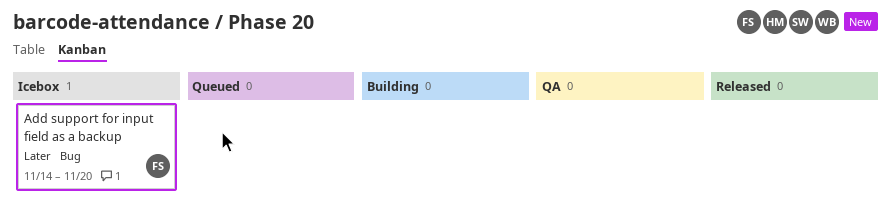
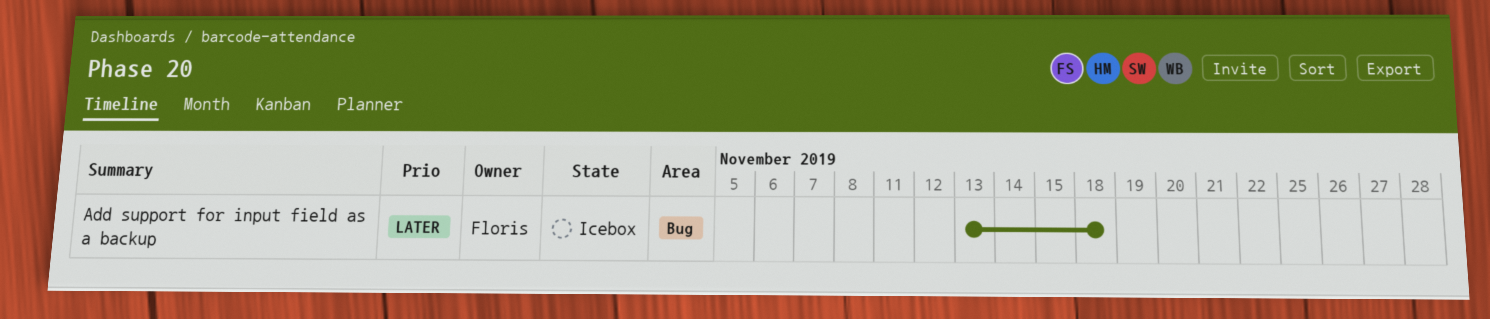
Add support for input field as a backup, start: Nov 14 -> Nov 13
Add support for input field as a backup, due: Nov 20 -> Nov 18

